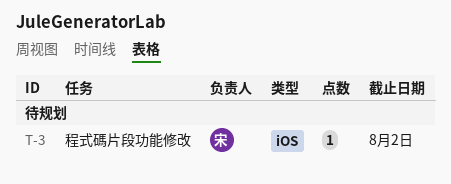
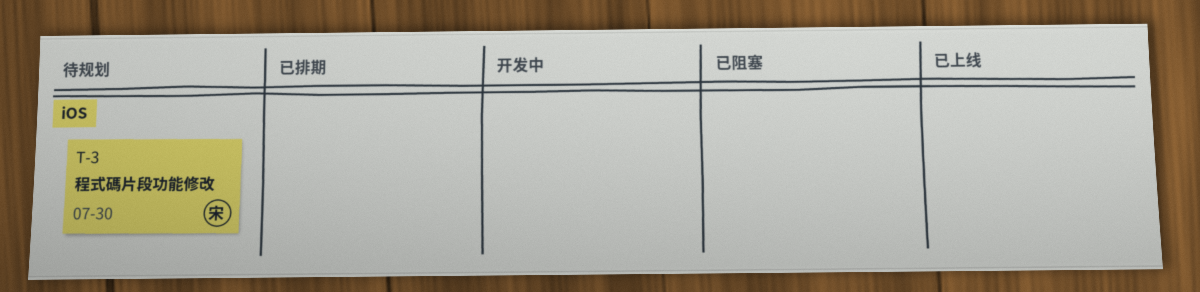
T-3, due: Aug 2 -> Jul 30

